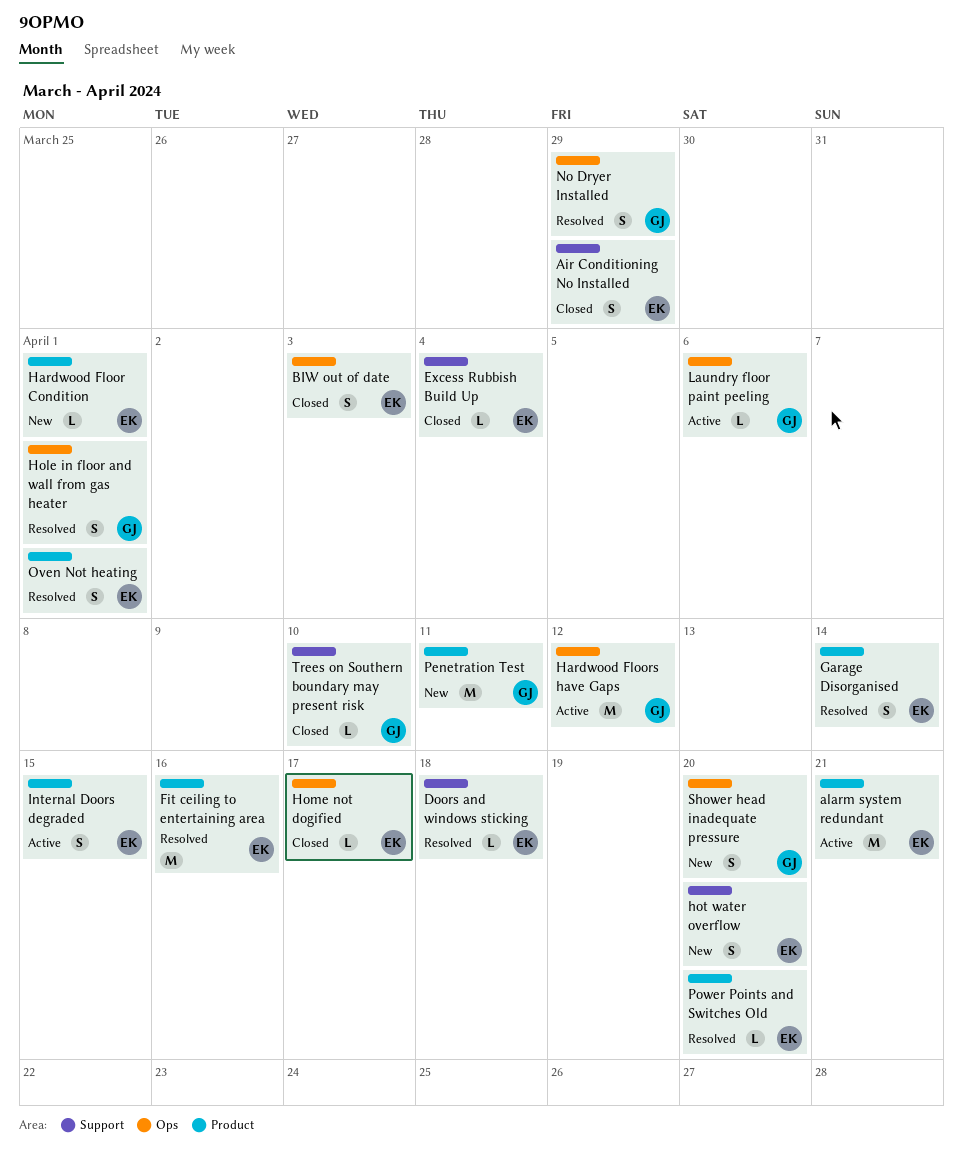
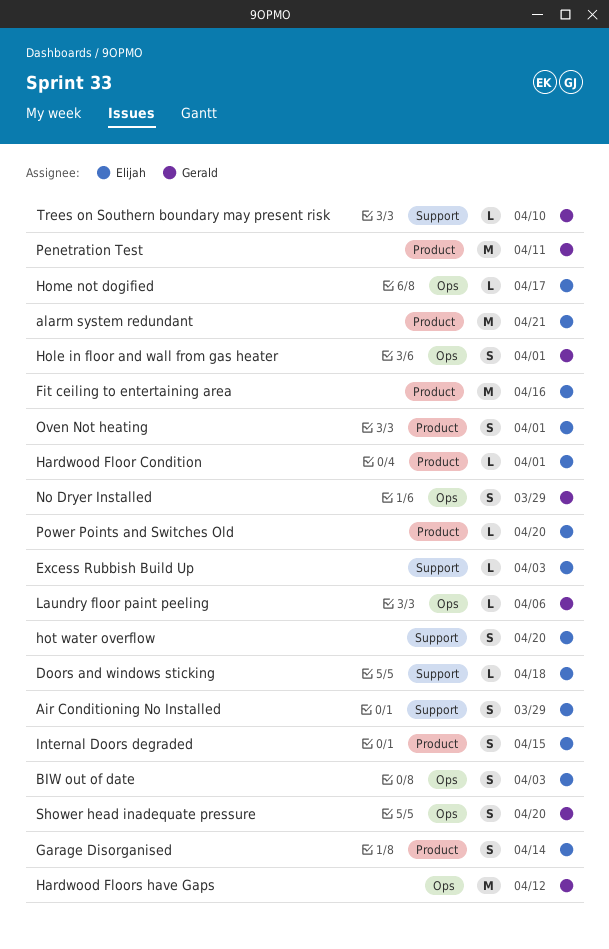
Excess Rubbish Build Up, due: Apr 4 -> Apr 3

